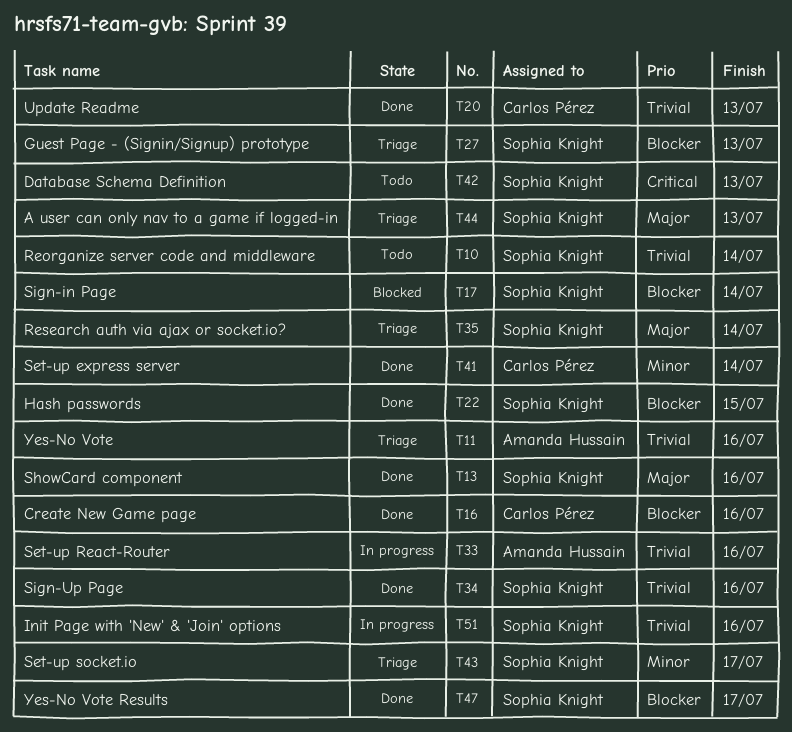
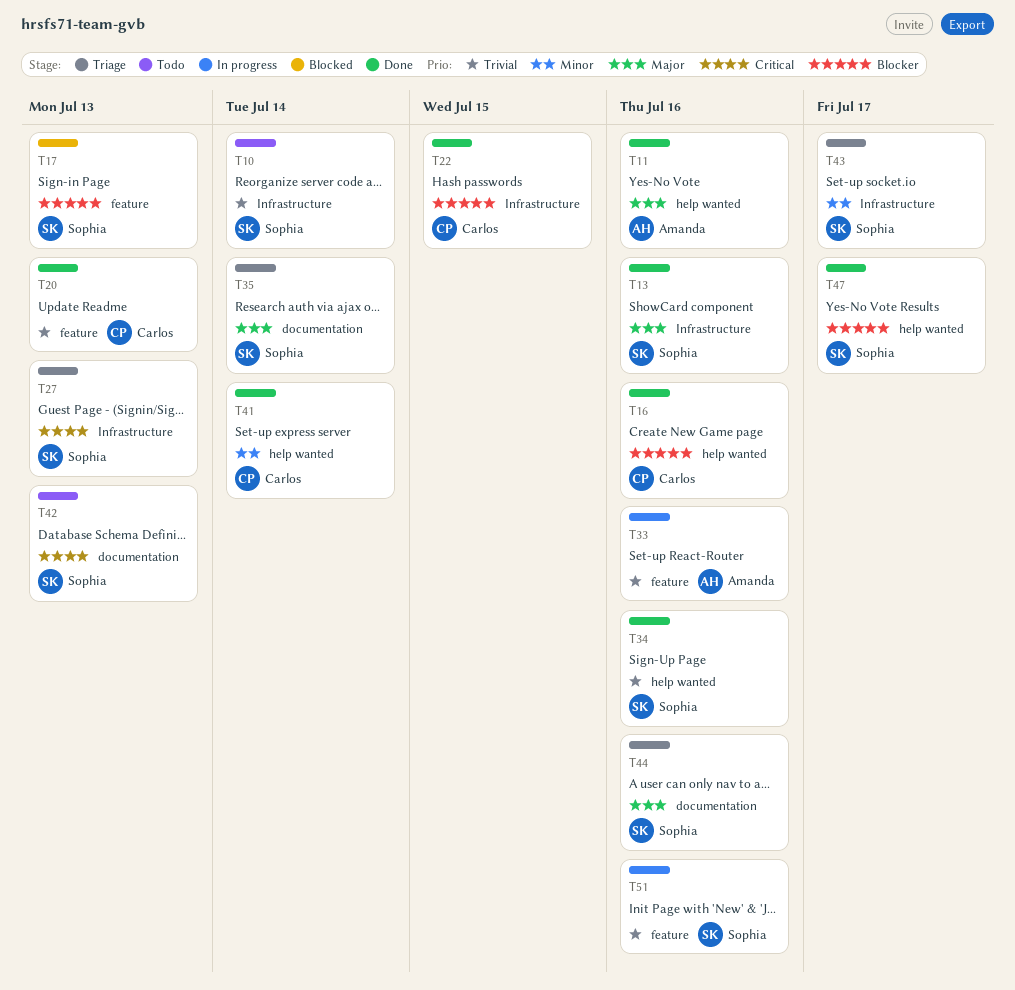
T11, status: Triage -> Done
T11, priority: Trivial -> Major
T17, due: Jul 14 -> Jul 13
T22, owner: Sophia Knight -> Carlos Pérez
T27, priority: Blocker -> Critical
T44, due: Jul 13 -> Jul 16

